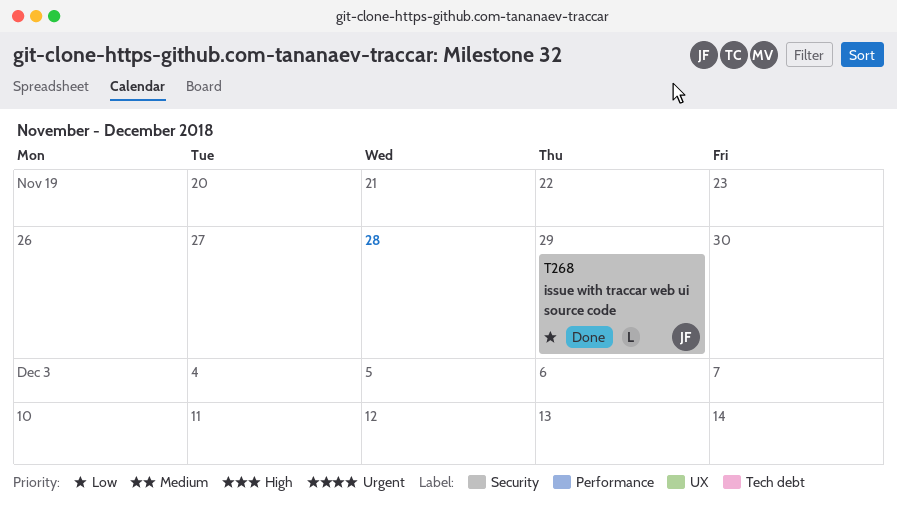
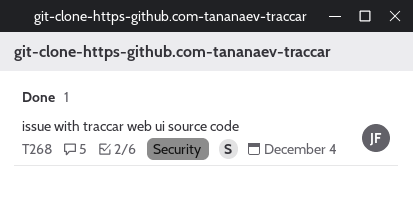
T268, estimate: L -> S
T268, due: Nov 29 -> Dec 4

